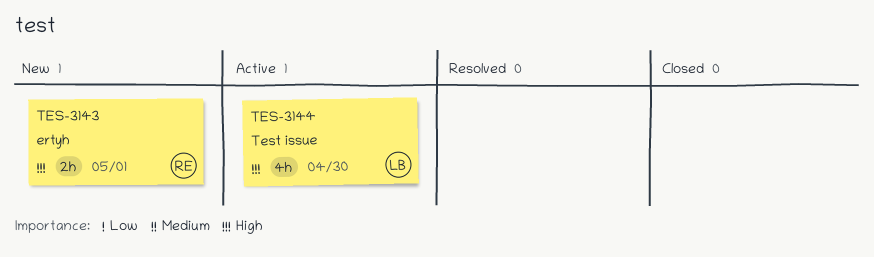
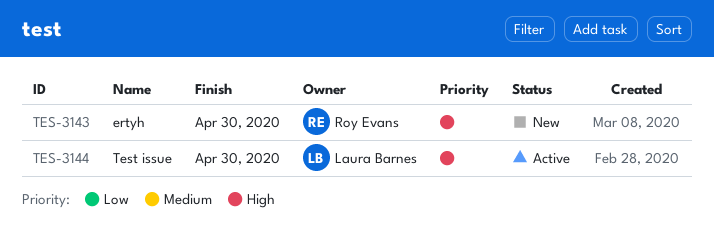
TES-3143, due: May 1 -> Apr 30

